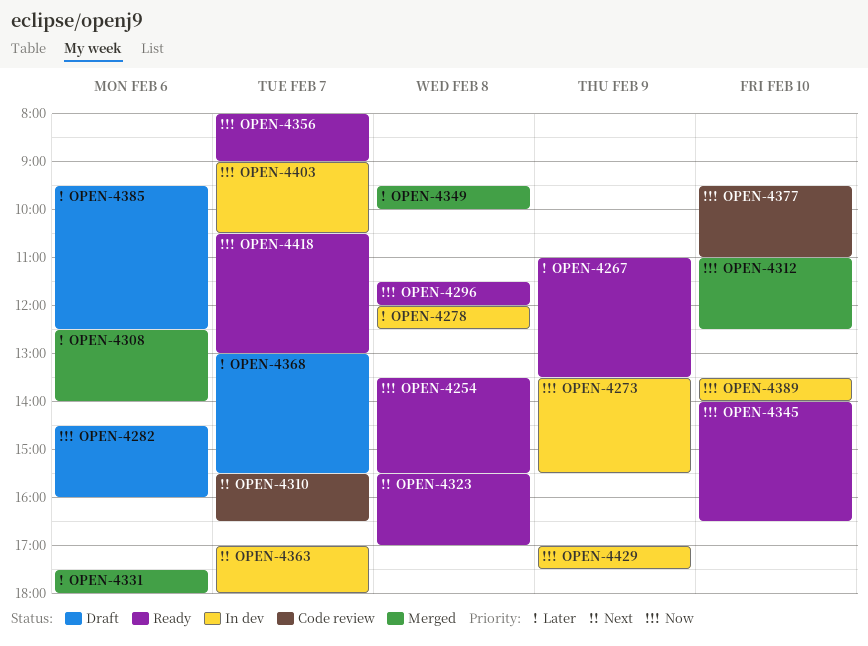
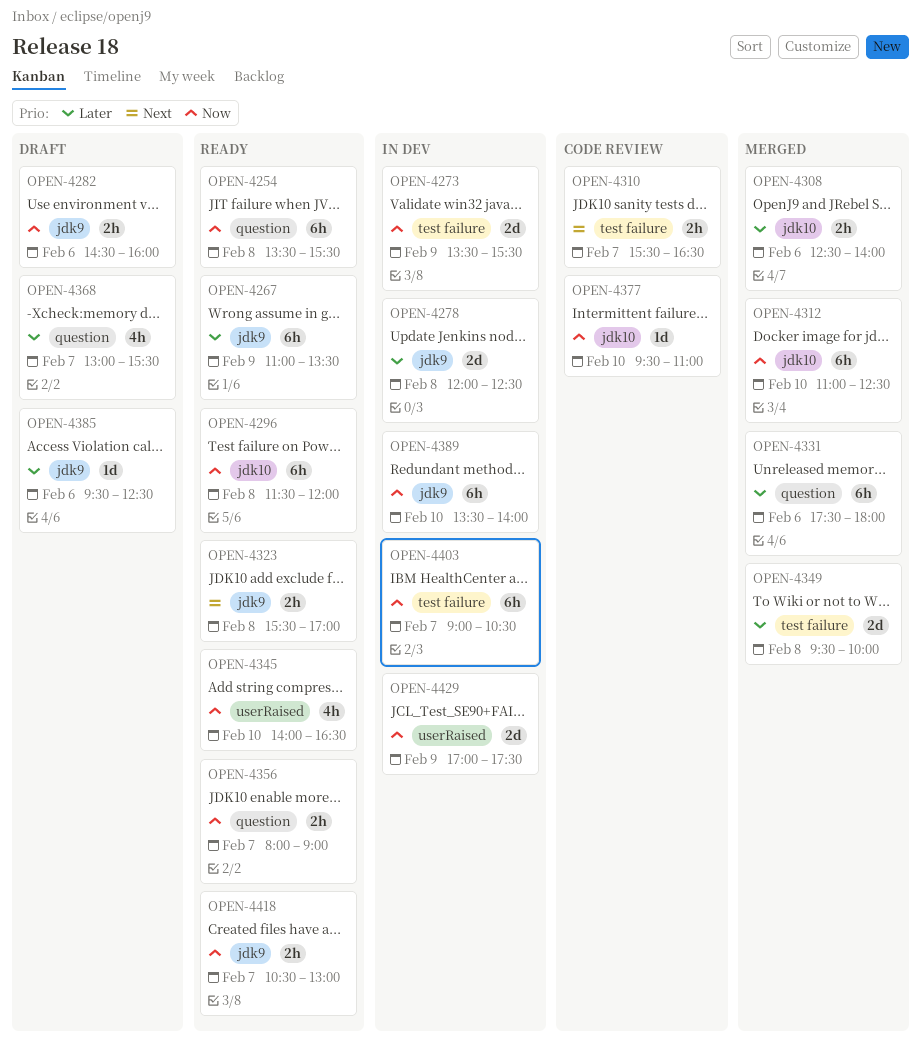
OPEN-4363: present -> none

